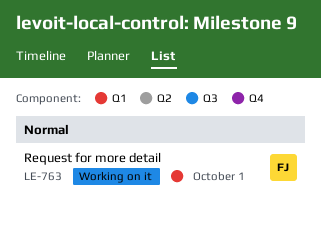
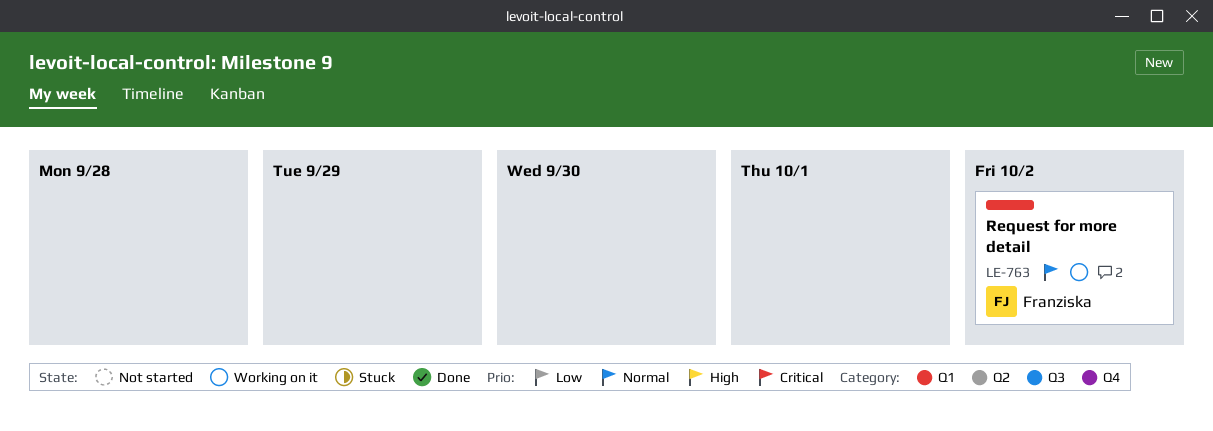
LE-763, due: Oct 1 -> Oct 2

